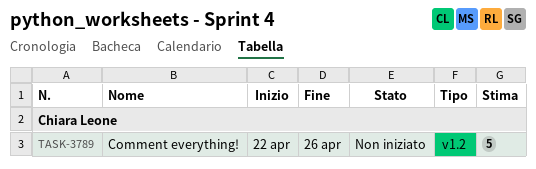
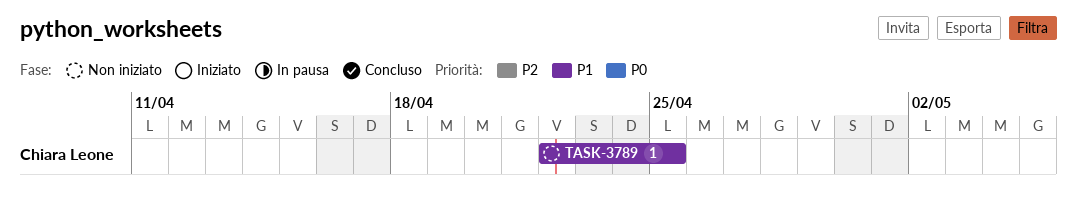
TASK-3789, estimate: 5 -> 1
TASK-3789, due: Apr 26 -> Apr 25

